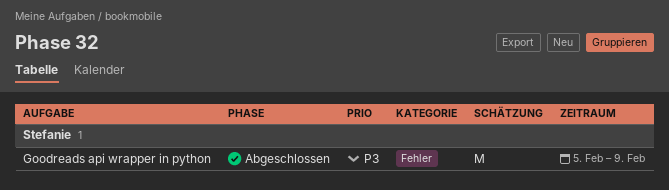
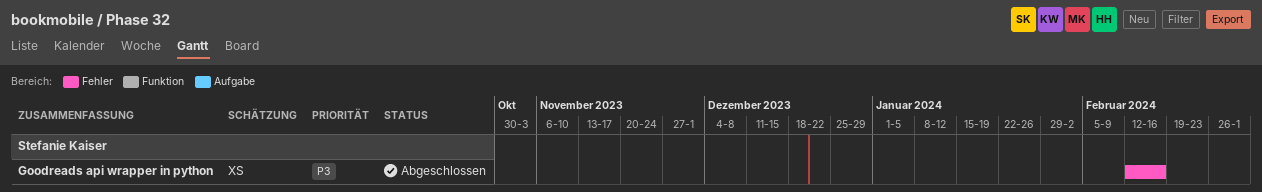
Goodreads api wrapper in python, estimate: M -> XS
Goodreads api wrapper in python, start: Feb 5 -> Feb 12
Goodreads api wrapper in python, due: Feb 9 -> Feb 16

